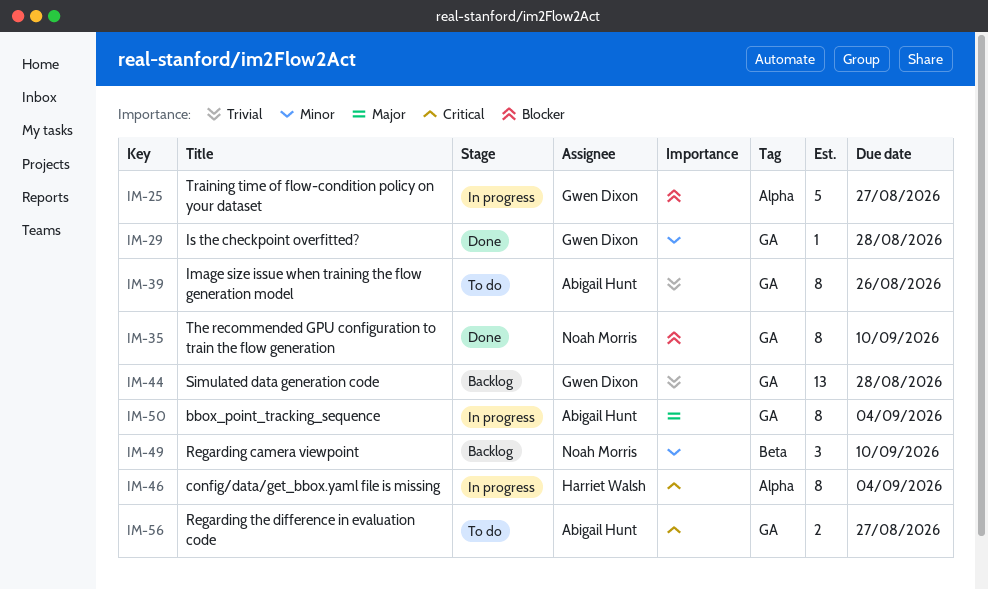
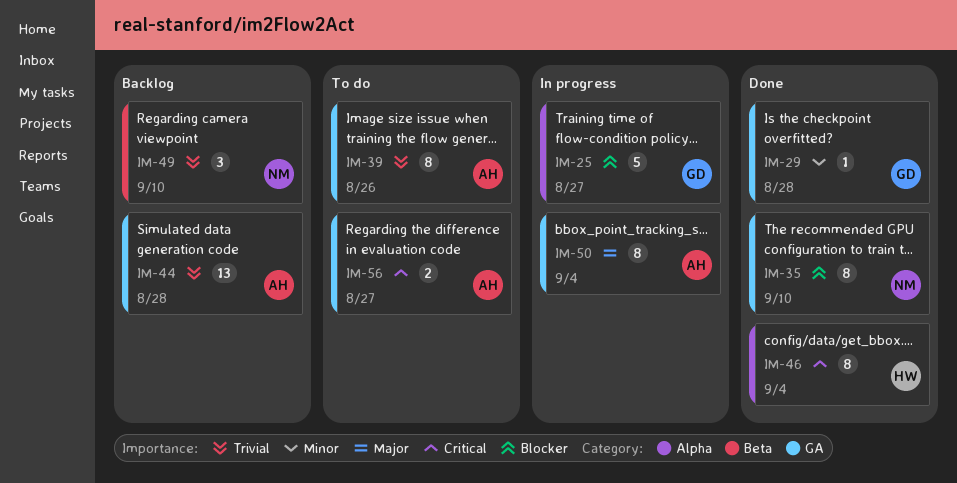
IM-44, owner: Gwen Dixon -> Abigail Hunt
IM-46, status: In progress -> Done
IM-49, priority: Minor -> Trivial

